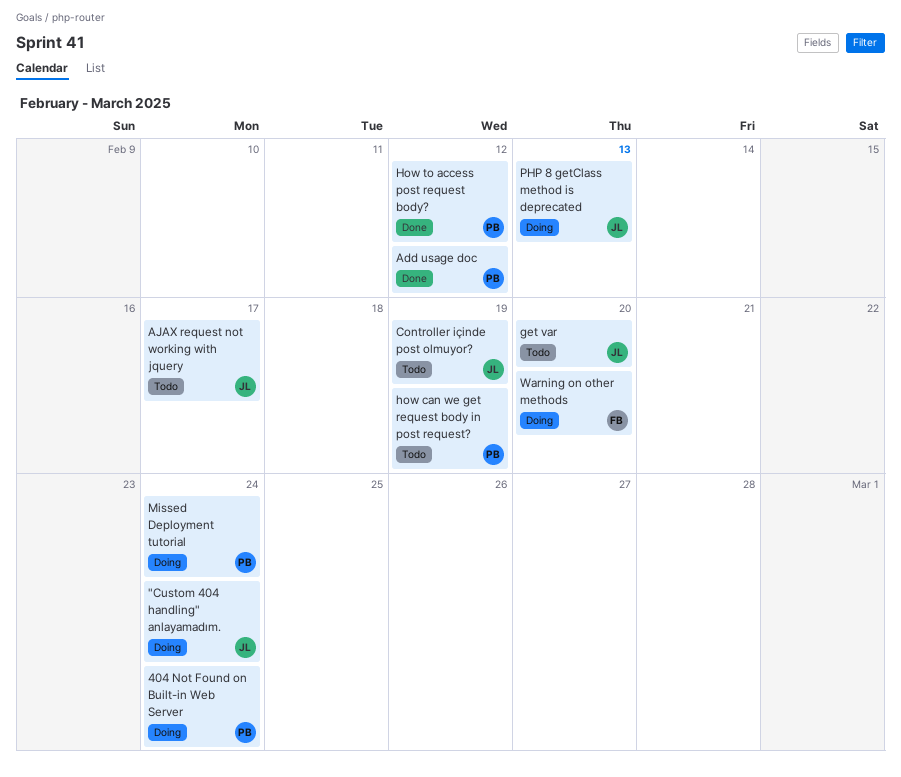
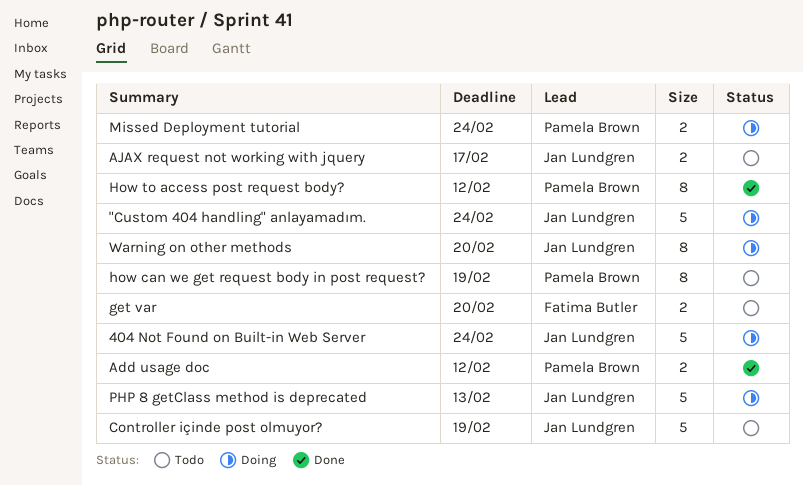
404 Not Found on Built-in Web Server, owner: Pamela Brown -> Jan Lundgren
get var, owner: Jan Lundgren -> Fatima Butler
Warning on other methods, owner: Fatima Butler -> Jan Lundgren

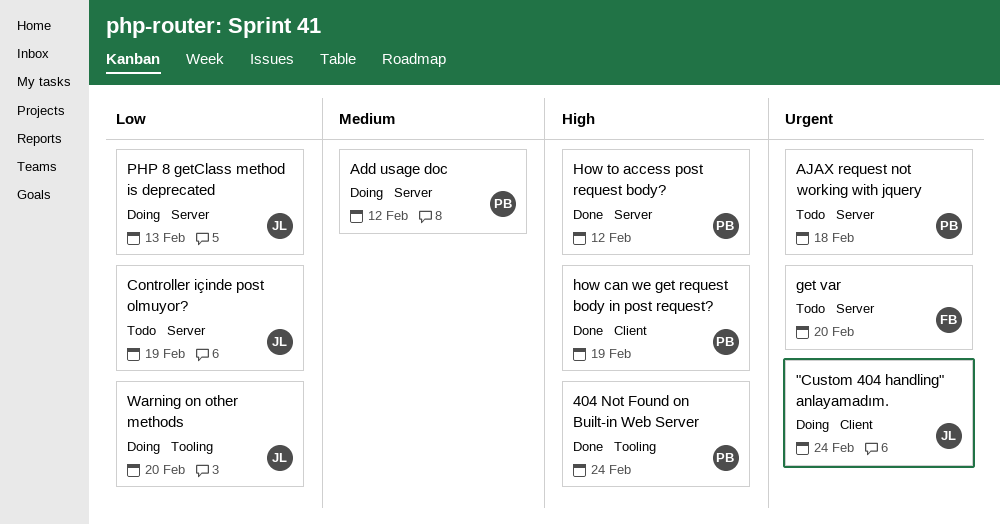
404 Not Found on Built-in Web Server, status: Doing -> Done
404 Not Found on Built-in Web Server, owner: Jan Lundgren -> Pamela Brown
Add usage doc, status: Done -> Doing
AJAX request not working with jquery, owner: Jan Lundgren -> Pamela Brown
AJAX request not working with jquery, due: Feb 17 -> Feb 18
how can we get request body in post request?, status: Todo -> Done
Missed Deployment tutorial: present -> none

